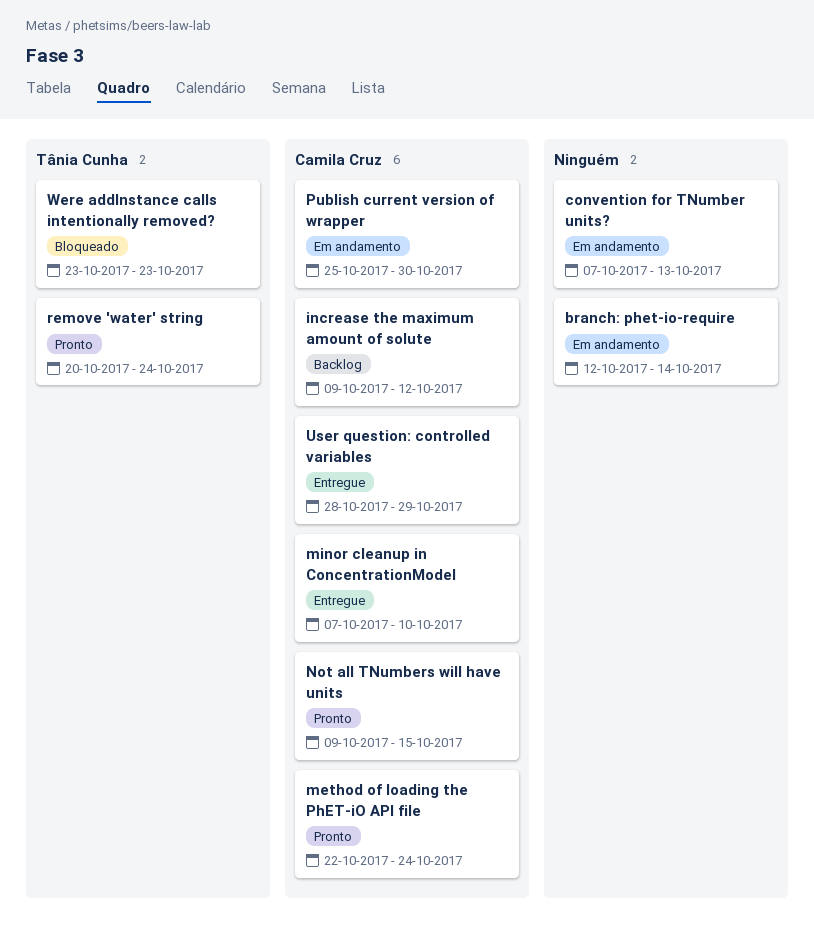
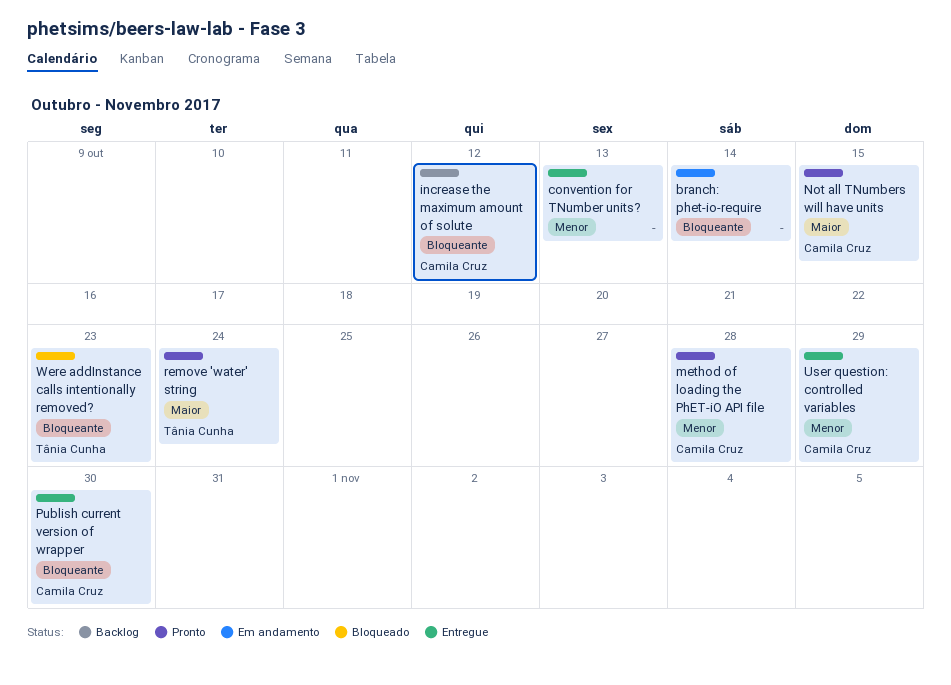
convention for TNumber units?, status: Em andamento -> Entregue
method of loading the PhET-iO API file, due: Oct 24 -> Oct 28
minor cleanup in ConcentrationModel: present -> none
Publish current version of wrapper, status: Em andamento -> Entregue

